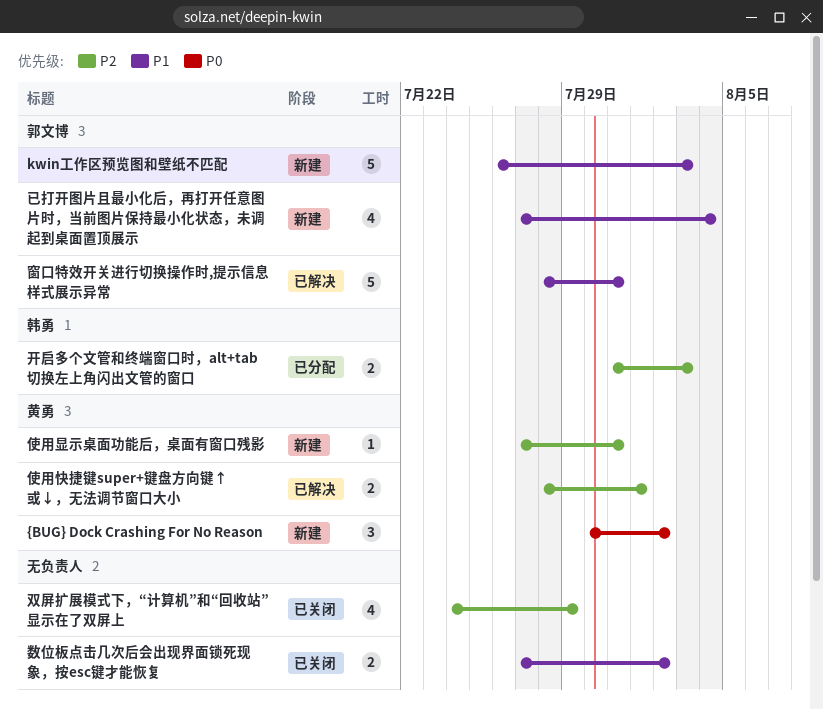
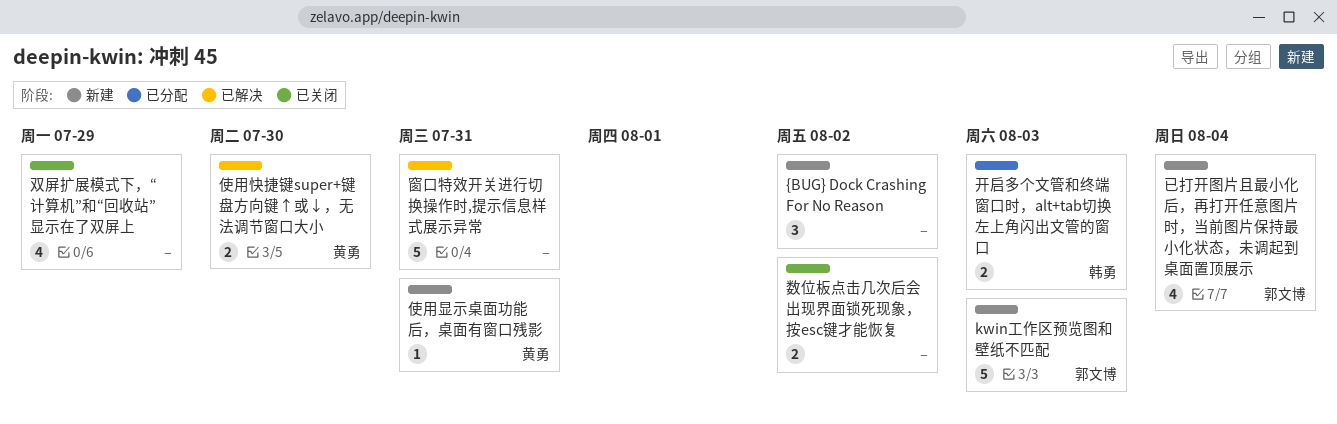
{BUG} Dock Crashing For No Reason, owner: 黄勇 -> none
使用快捷键super+键盘方向键↑或↓，无法调节窗口大小, due: Aug 1 -> Jul 30
窗口特效开关进行切换操作时,提示信息样式展示异常, owner: 郭文博 -> none

